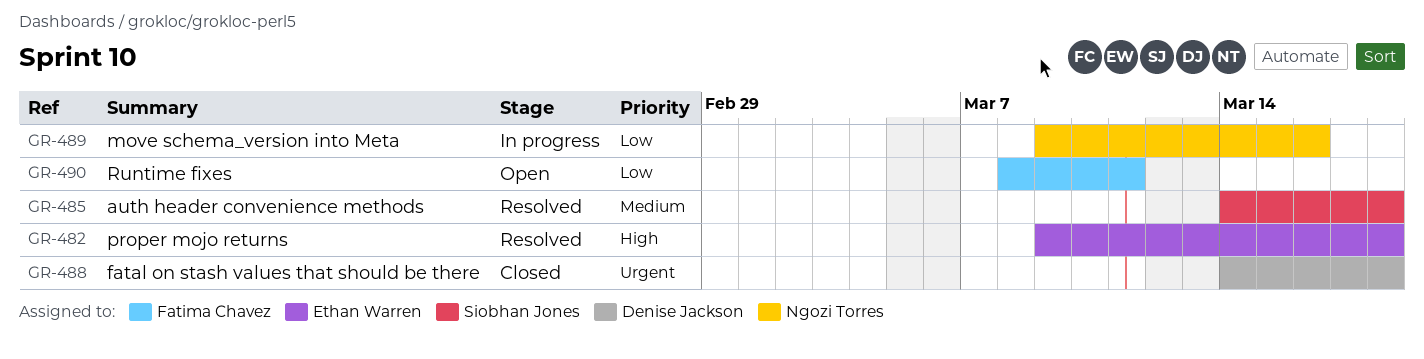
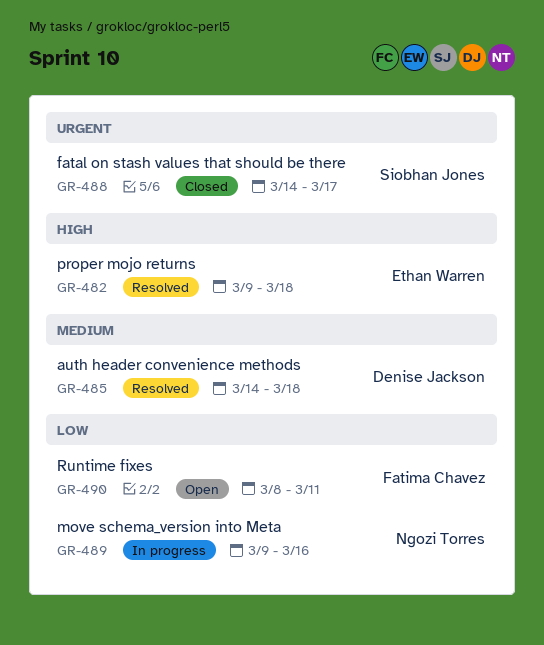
GR-485, owner: Siobhan Jones -> Denise Jackson
GR-488, owner: Denise Jackson -> Siobhan Jones
GR-488, due: Mar 18 -> Mar 17

